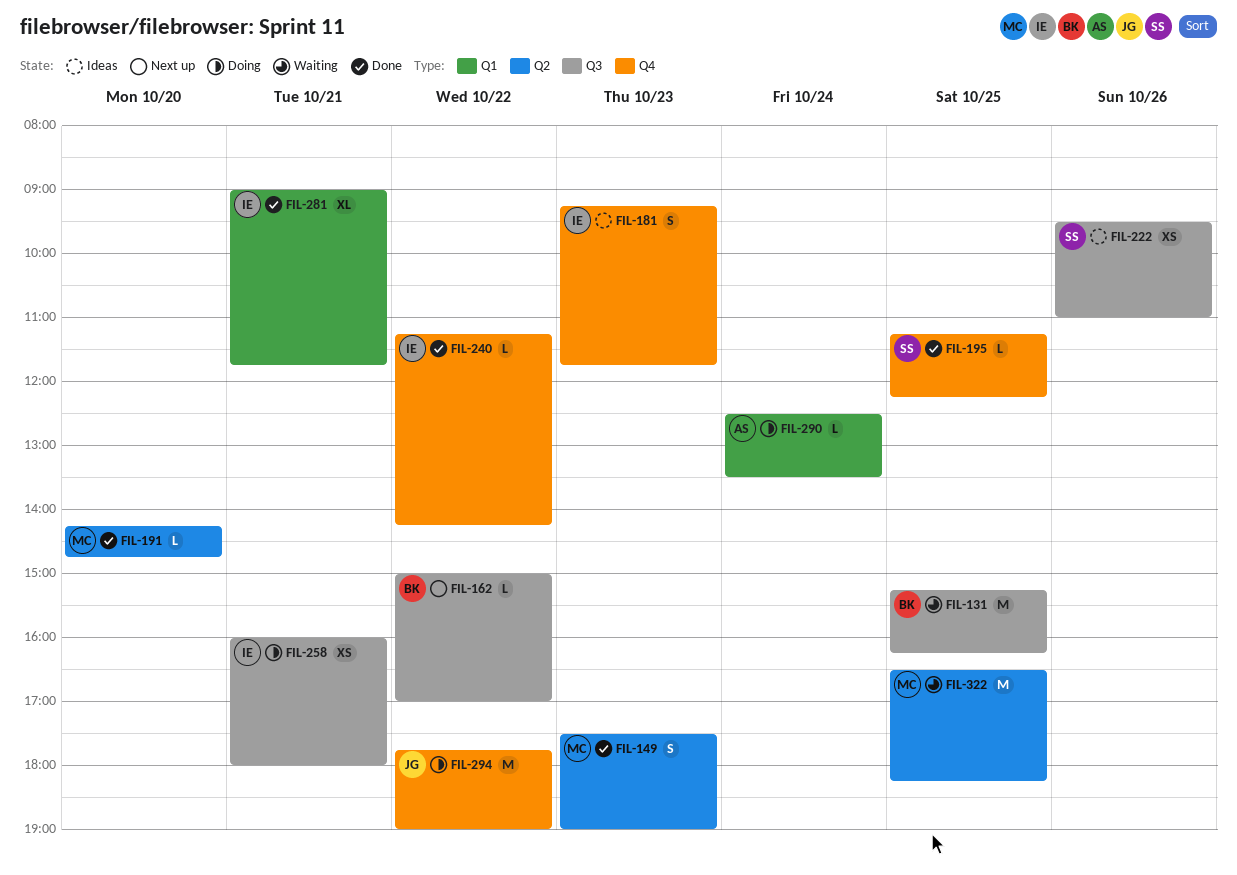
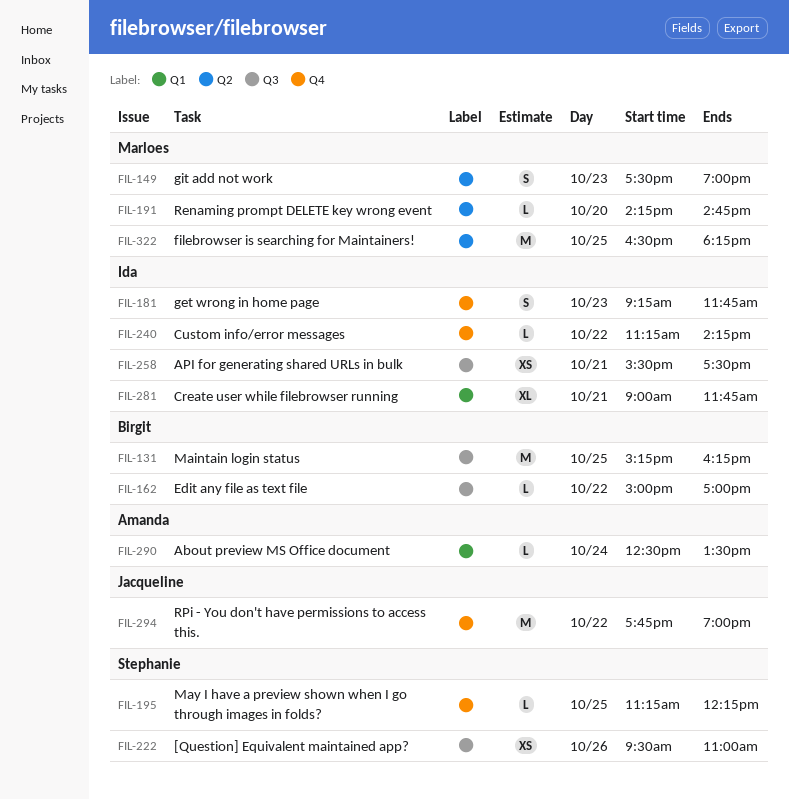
FIL-258, begins: 16:00 -> 15:30
FIL-258, ends: 18:00 -> 17:30

